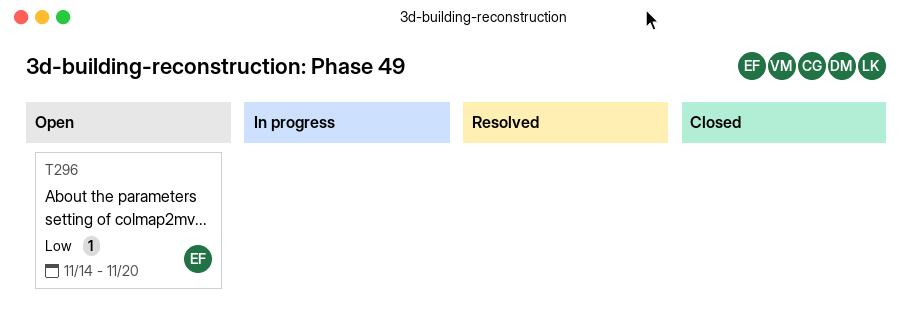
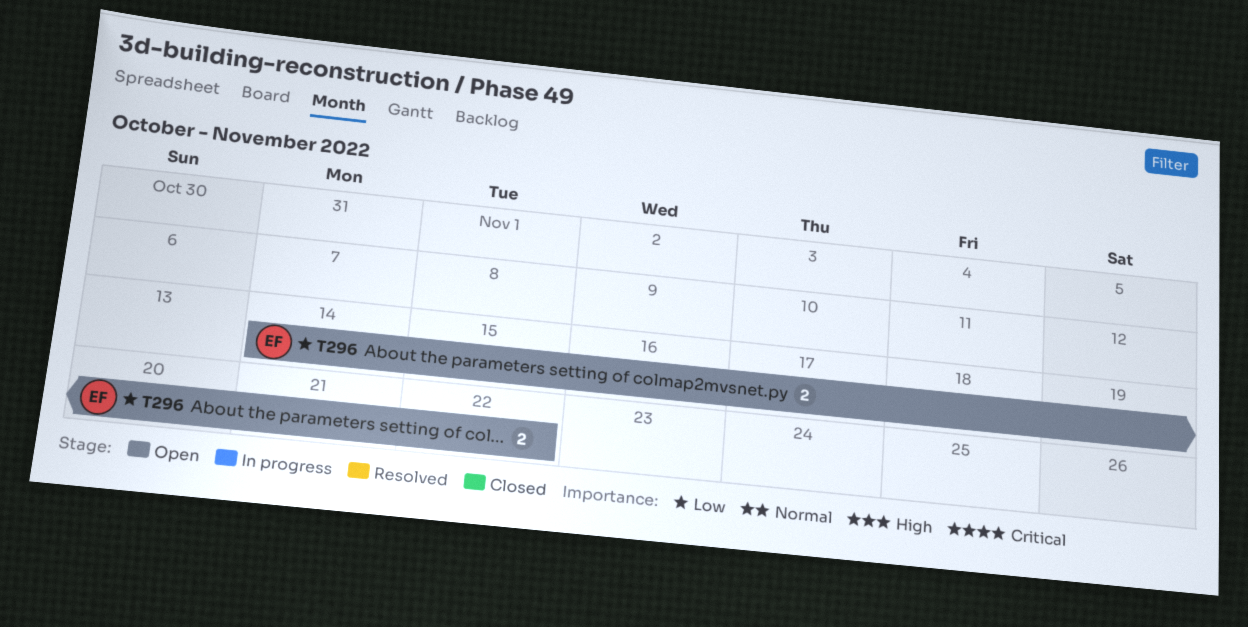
T296, estimate: 1 -> 2
T296, due: Nov 20 -> Nov 22

